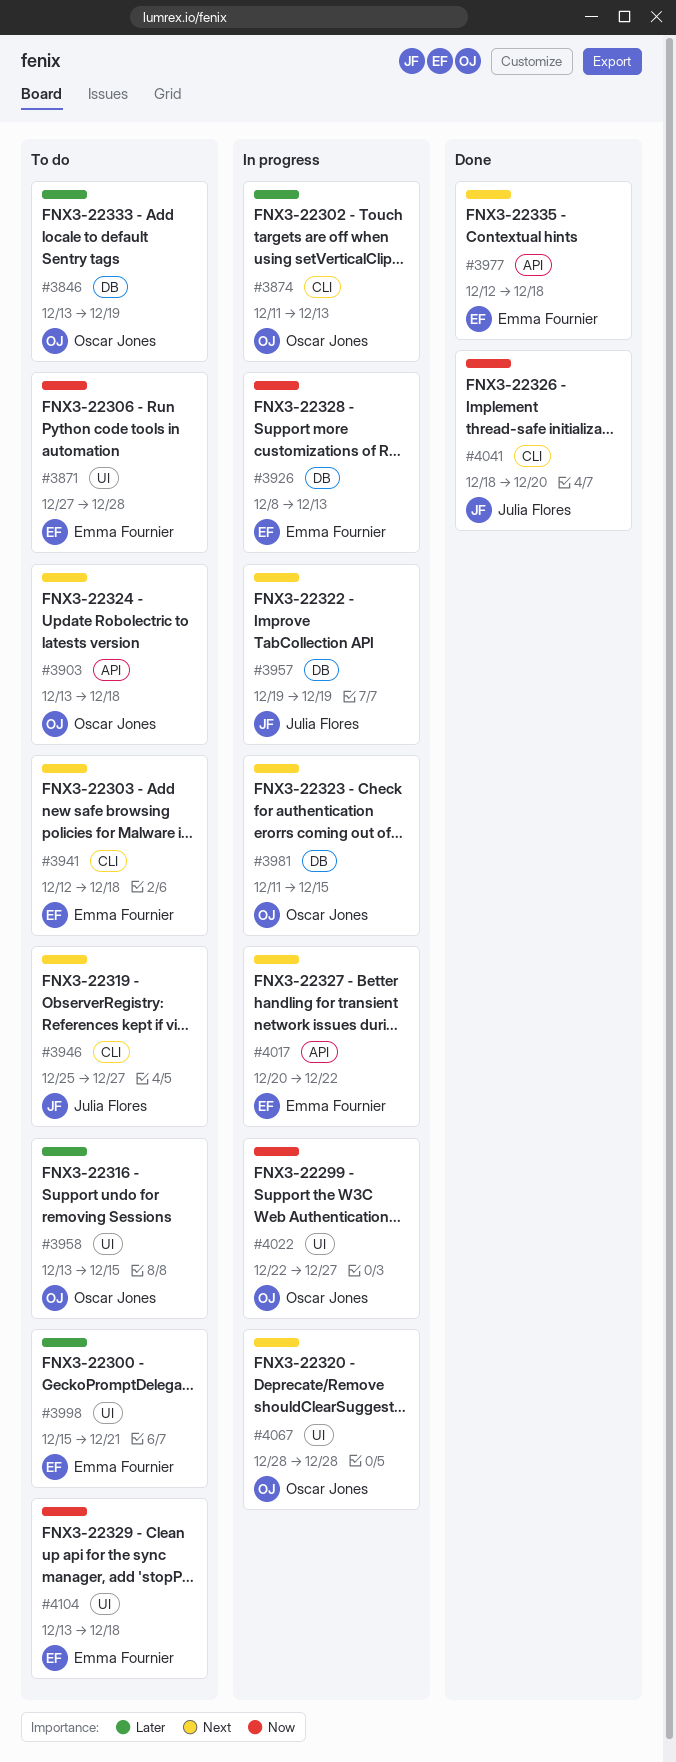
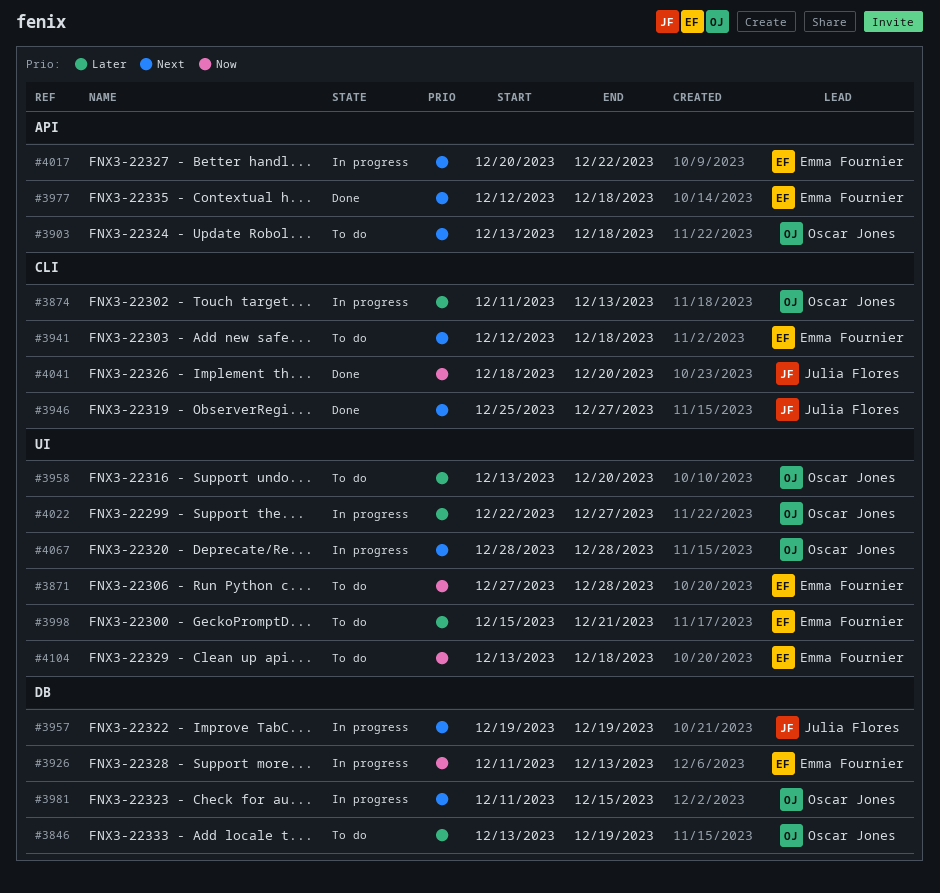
#3926, start: Dec 8 -> Dec 11
#3946, status: To do -> Done
#3958, due: Dec 15 -> Dec 20
#4022, priority: Now -> Later

